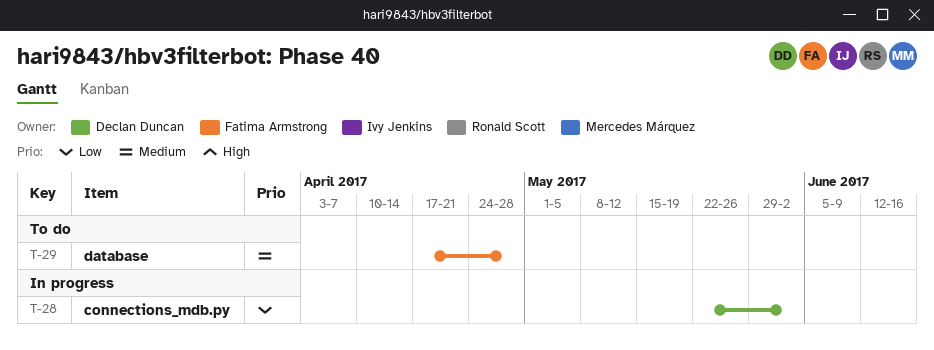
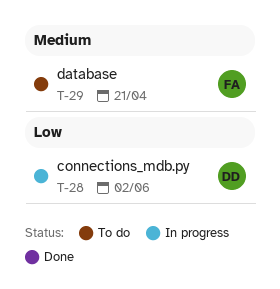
T-29, due: Apr 28 -> Apr 21

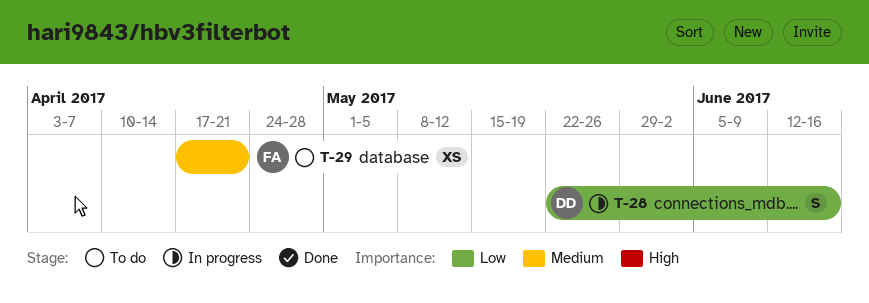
T-28, due: Jun 2 -> Jun 16

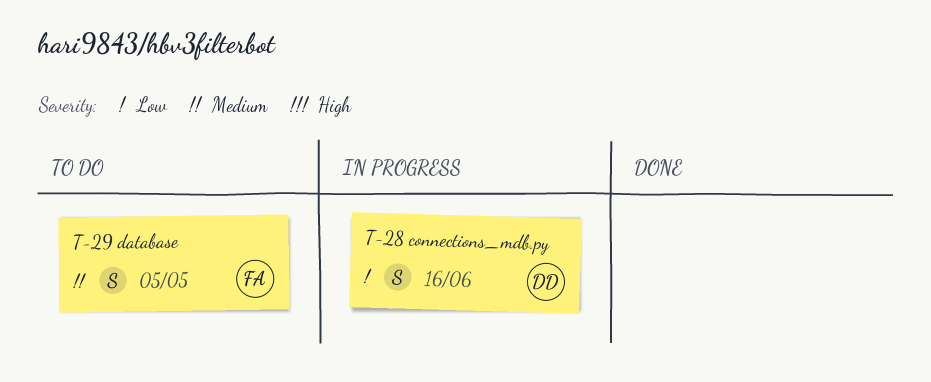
T-29, estimate: XS -> S
T-29, due: Apr 21 -> May 5

